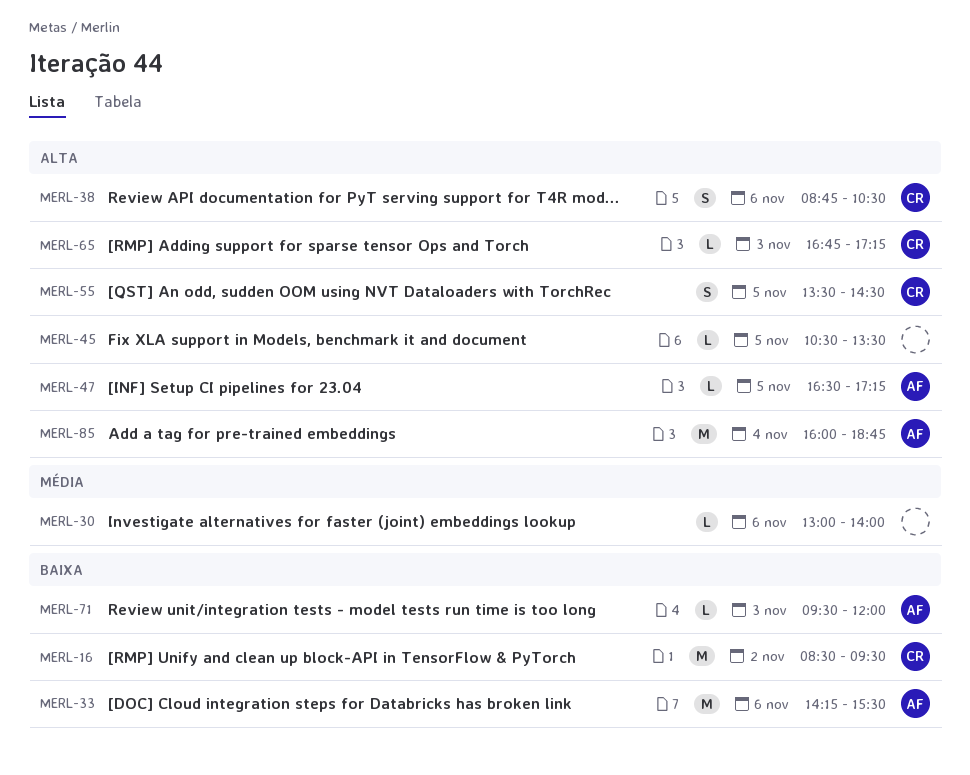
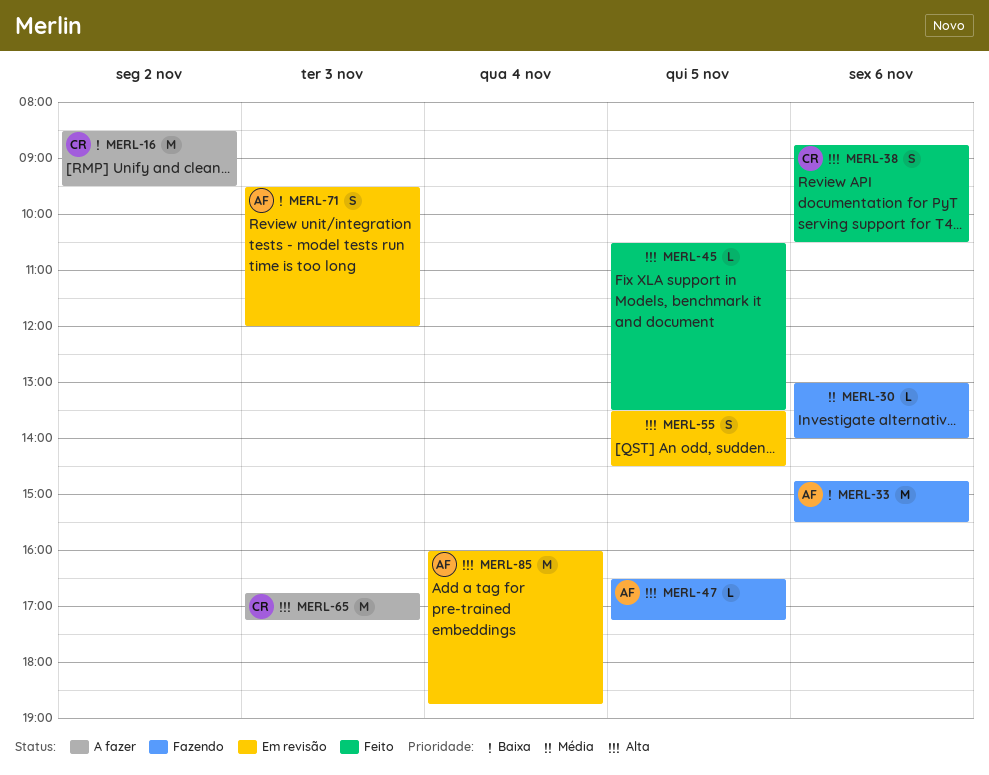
MERL-33, begins: 14:15 -> 14:45
MERL-55, owner: CR -> none
MERL-65, estimate: L -> M
MERL-71, estimate: L -> S

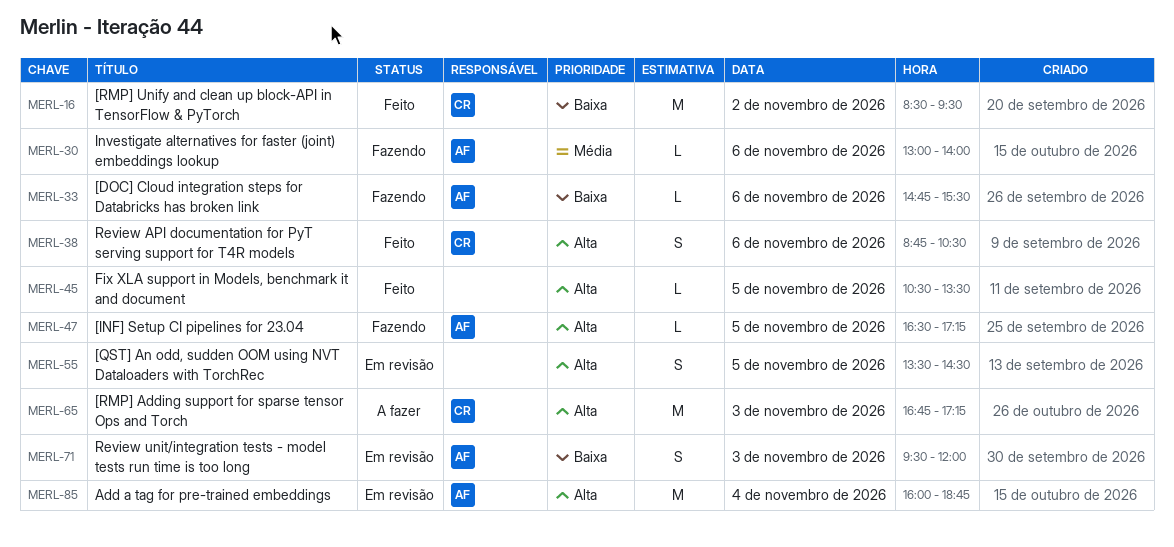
MERL-16, status: A fazer -> Feito
MERL-30, owner: none -> AF
MERL-33, estimate: M -> L

